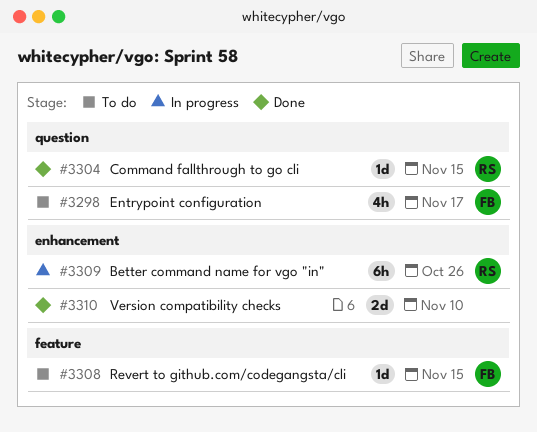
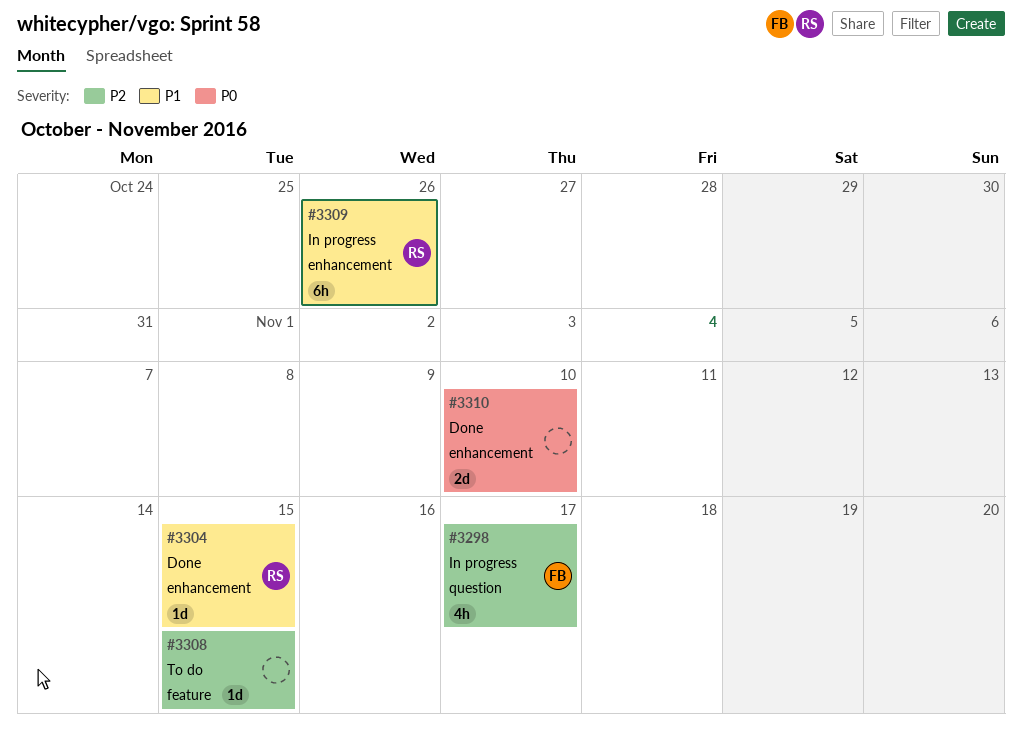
#3298, status: To do -> In progress
#3304, label: question -> enhancement
#3308, owner: FB -> none

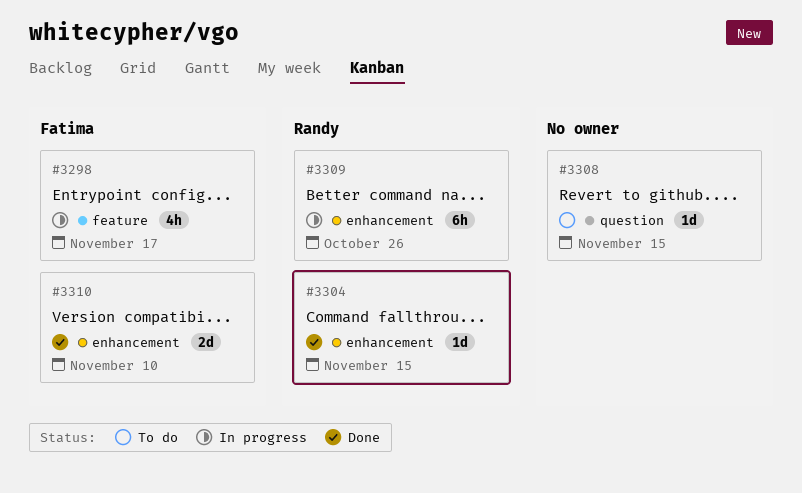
#3298, label: question -> feature
#3308, label: feature -> question
#3310, owner: none -> Fatima

